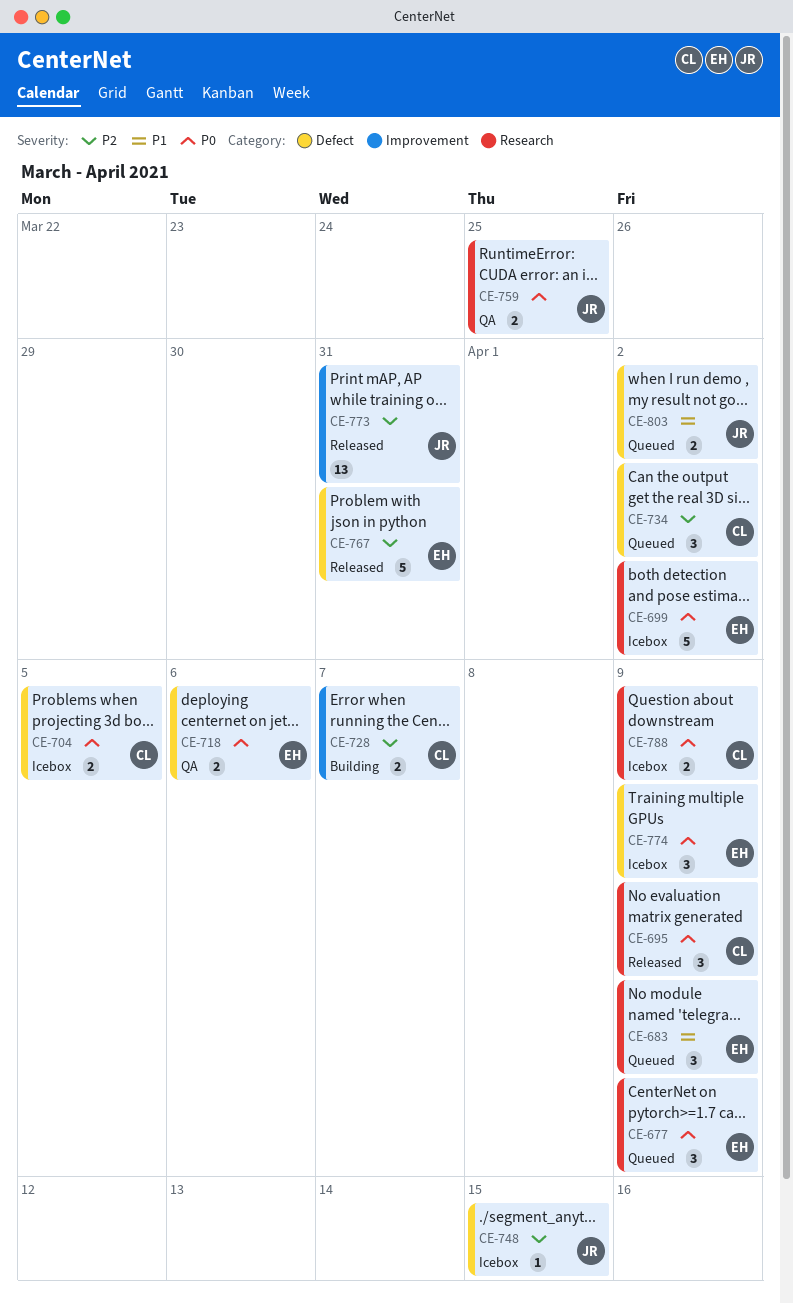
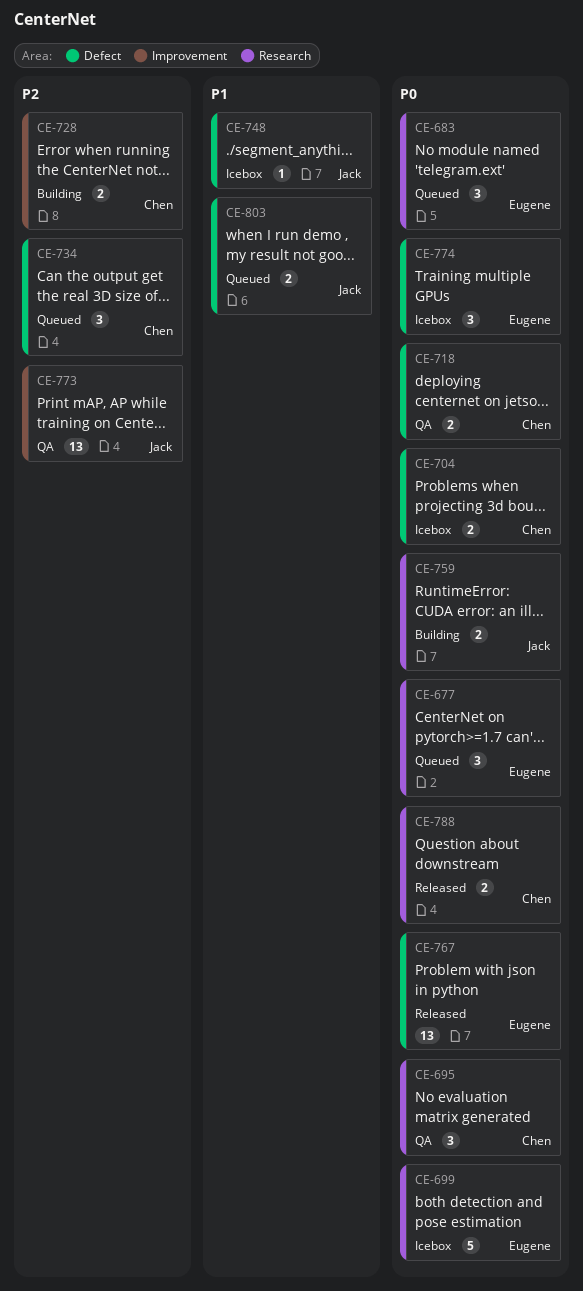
CE-683, priority: P1 -> P0
CE-695, status: Released -> QA
CE-718, owner: Eugene -> Chen
CE-748, priority: P2 -> P1
CE-759, status: QA -> Building
CE-767, priority: P2 -> P0
CE-767, estimate: 5 -> 13
CE-773, status: Released -> QA
CE-788, status: Icebox -> Released

